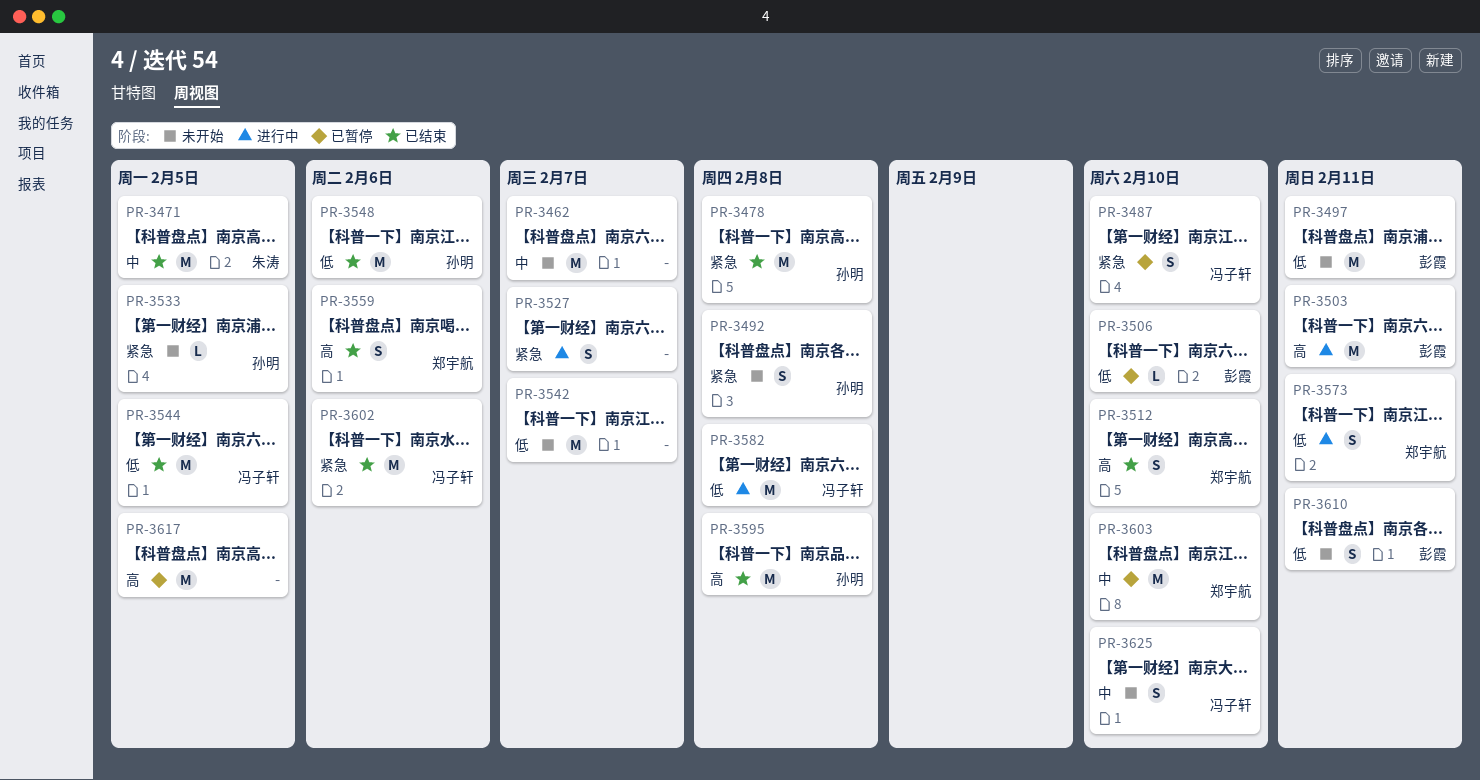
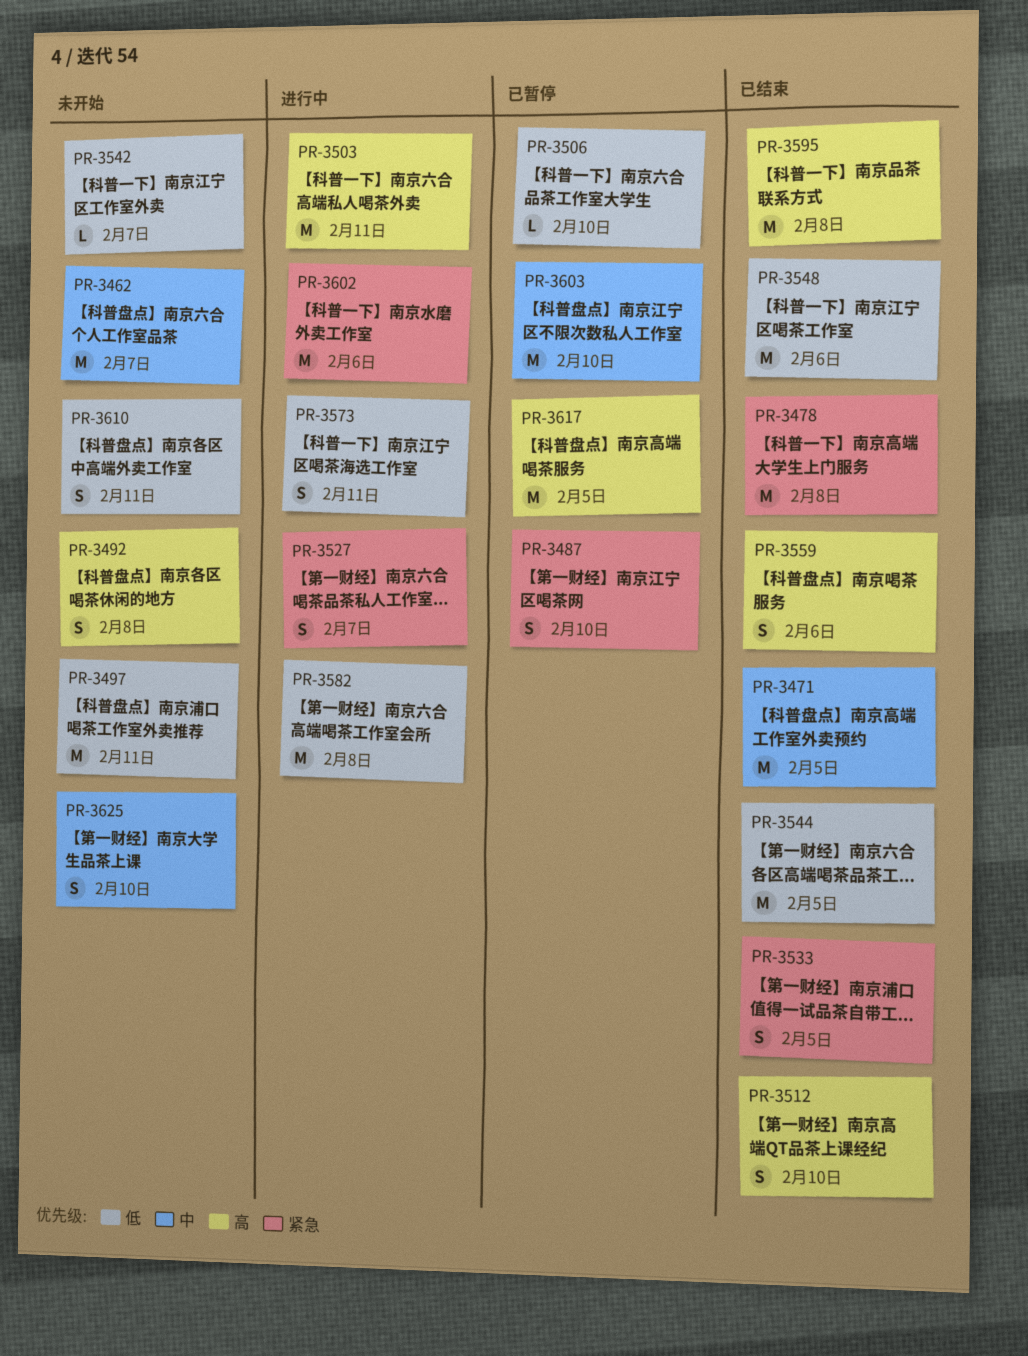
PR-3492, priority: 紧急 -> 高
PR-3533, status: 未开始 -> 已结束
PR-3533, estimate: L -> S
PR-3542, estimate: M -> L
PR-3602, status: 已结束 -> 进行中

